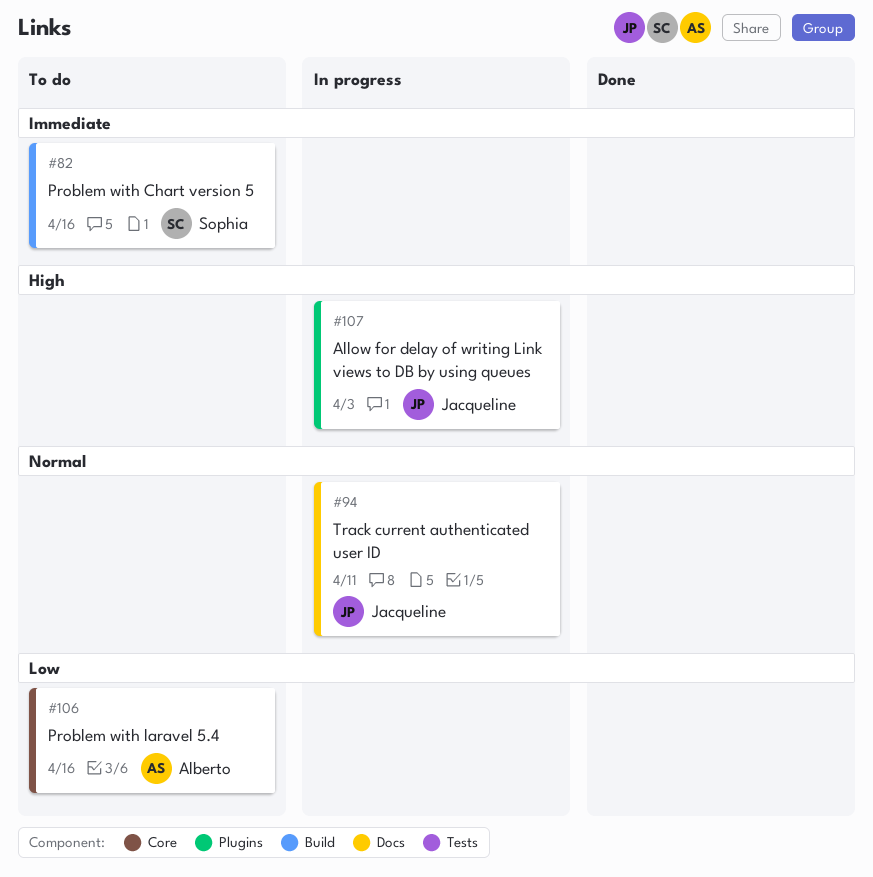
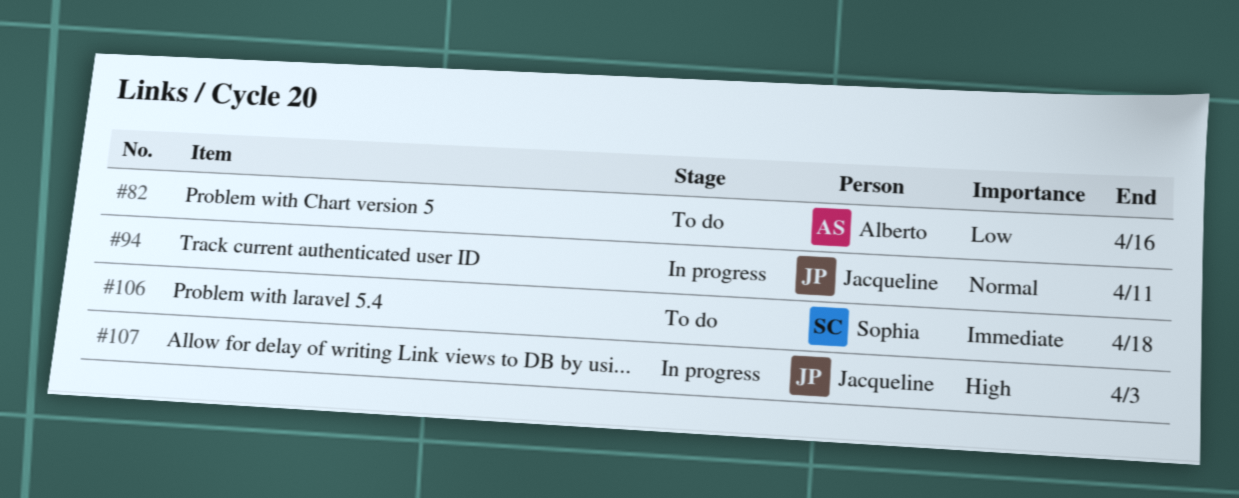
#82, owner: Sophia -> Alberto
#82, priority: Immediate -> Low
#106, owner: Alberto -> Sophia
#106, priority: Low -> Immediate
#106, due: Apr 16 -> Apr 18

